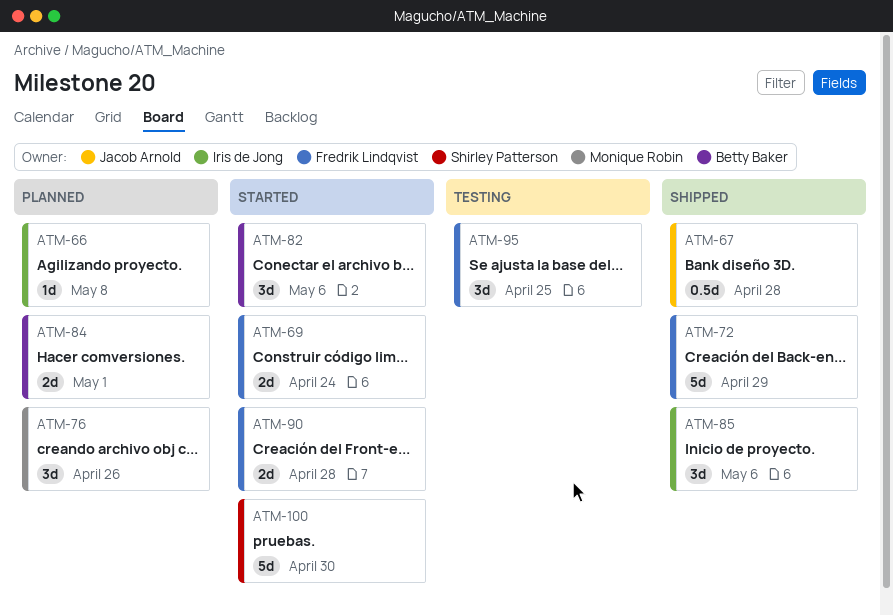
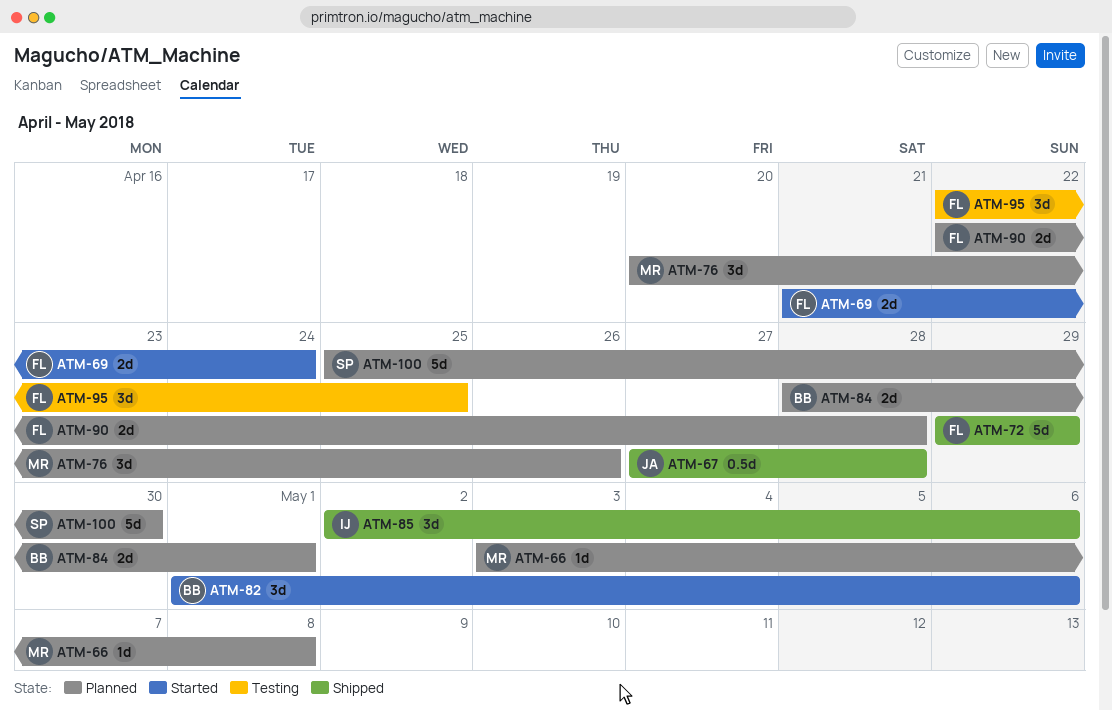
ATM-66, owner: Iris de Jong -> Monique Robin
ATM-90, status: Started -> Planned
ATM-100, status: Started -> Planned

